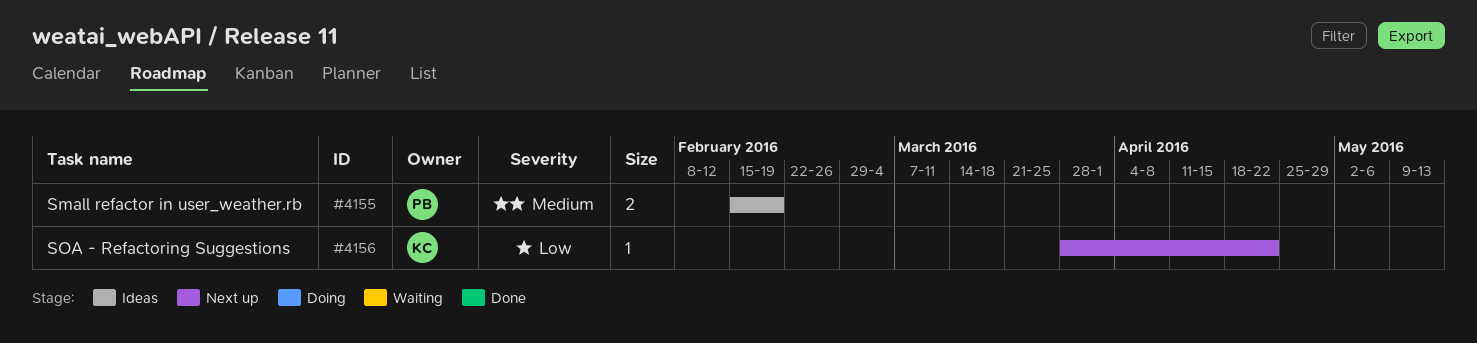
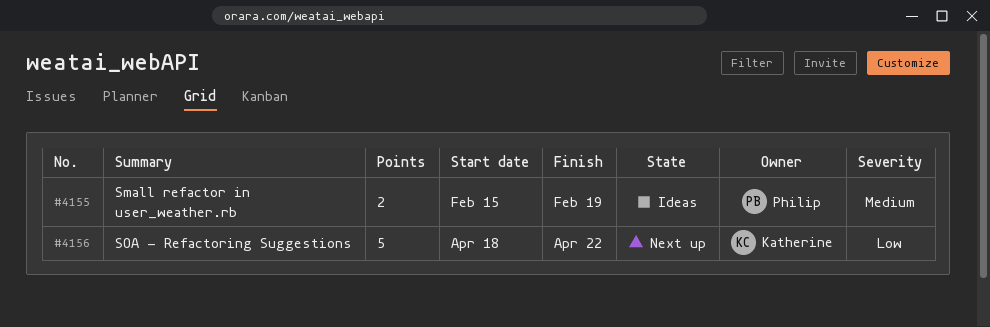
#4156, estimate: 1 -> 5
#4156, start: Mar 28 -> Apr 18

